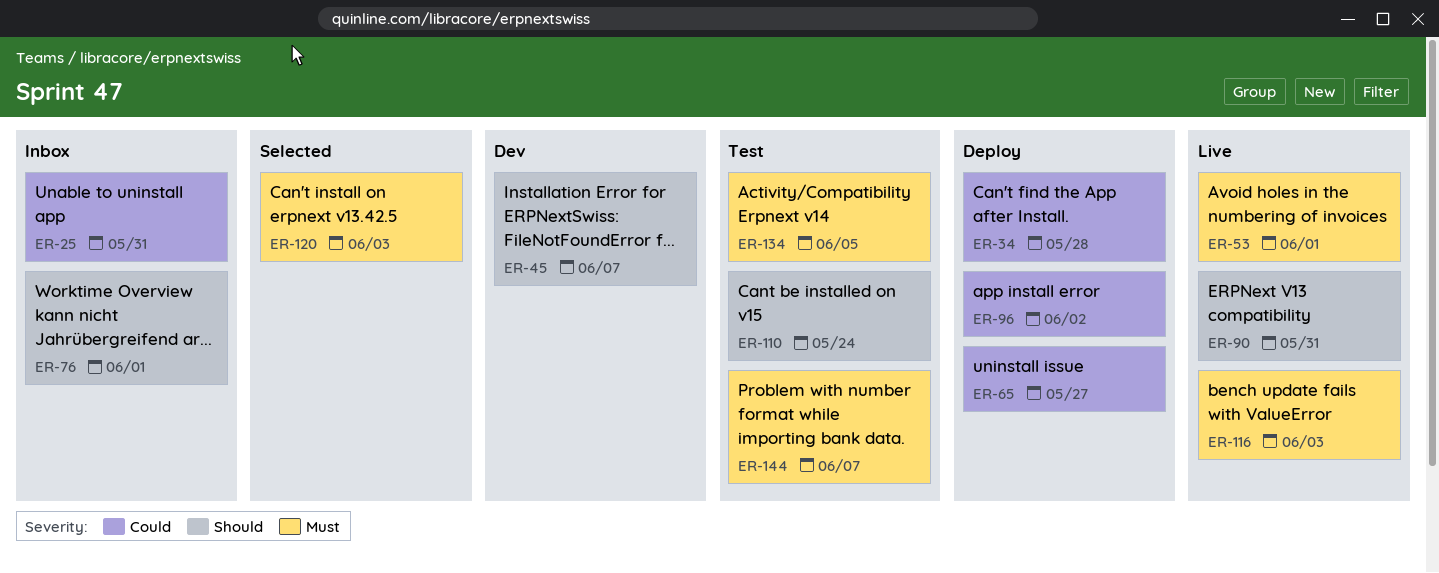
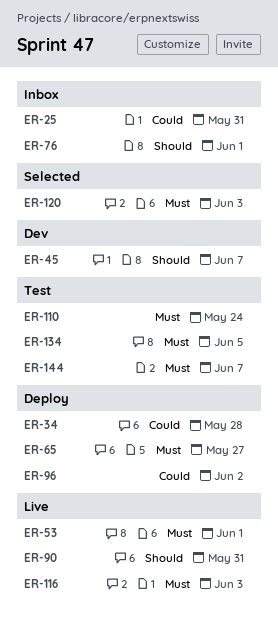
ER-65, priority: Could -> Must
ER-110, priority: Should -> Must

